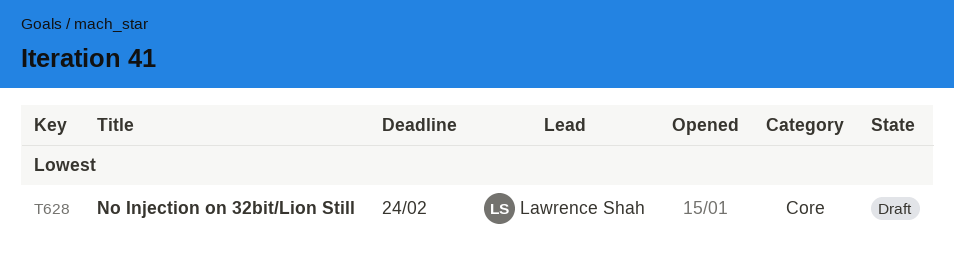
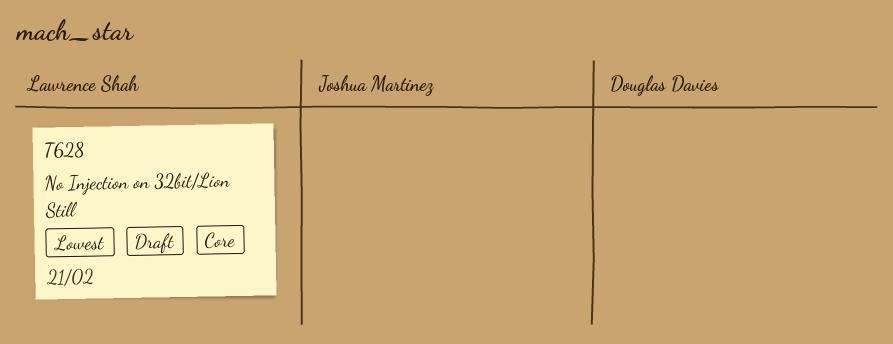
T628, due: Feb 24 -> Feb 21

